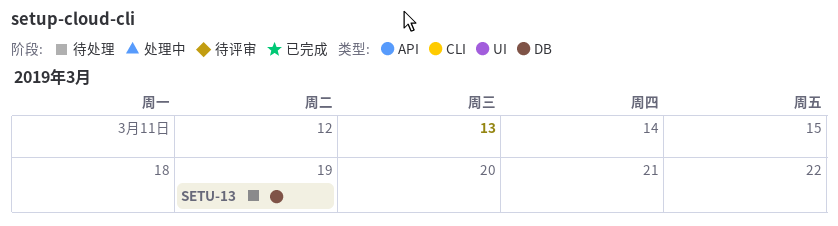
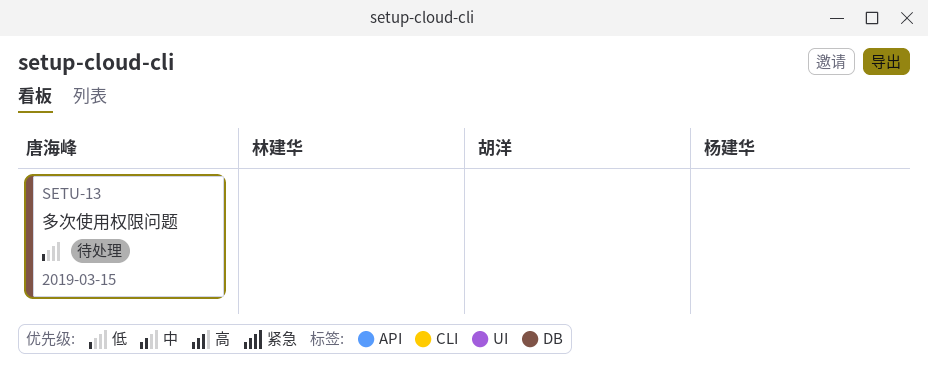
SETU-13, due: Mar 19 -> Mar 15

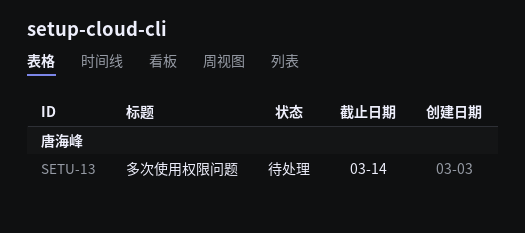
SETU-13, due: Mar 15 -> Mar 14

